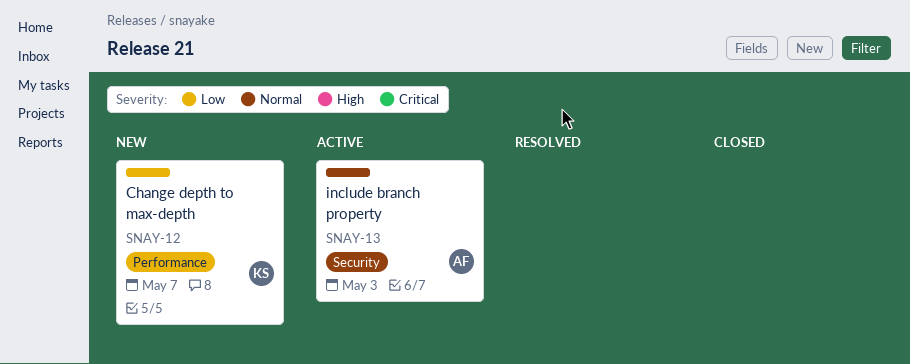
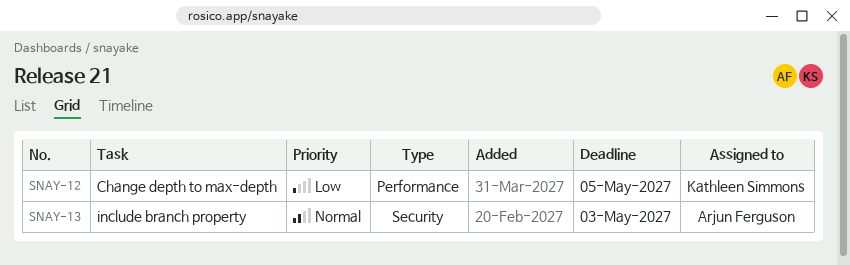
SNAY-12, due: May 7 -> May 5

